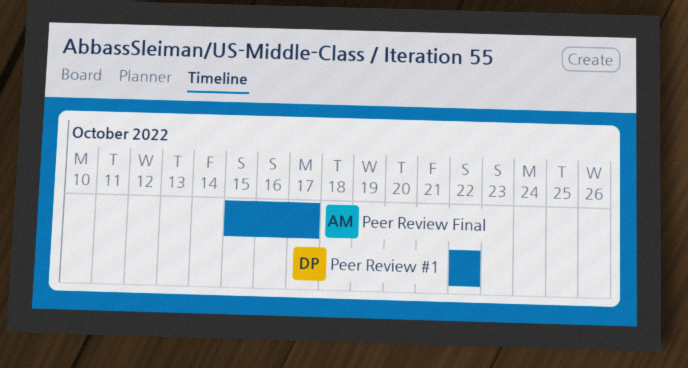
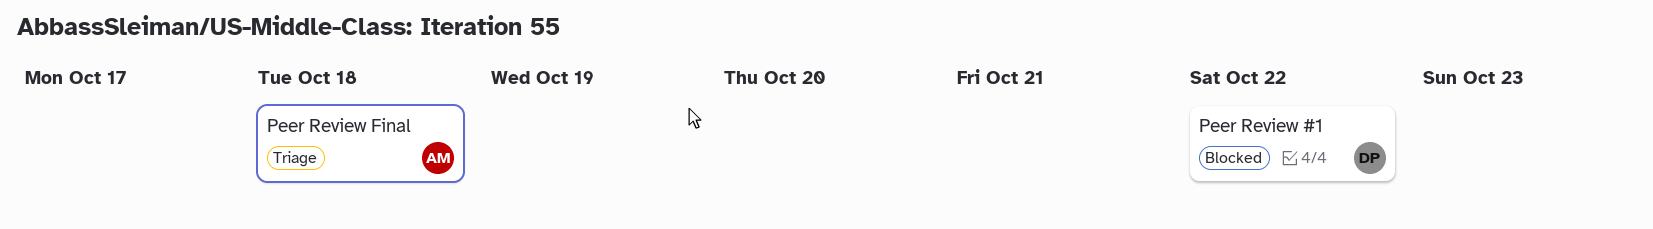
Peer Review Final, due: Oct 17 -> Oct 18

